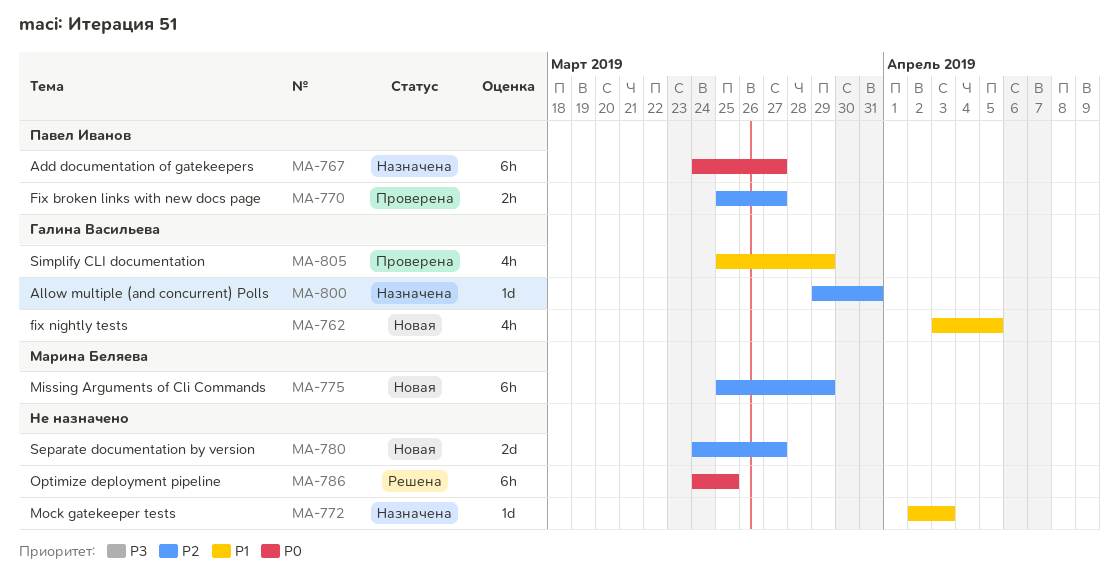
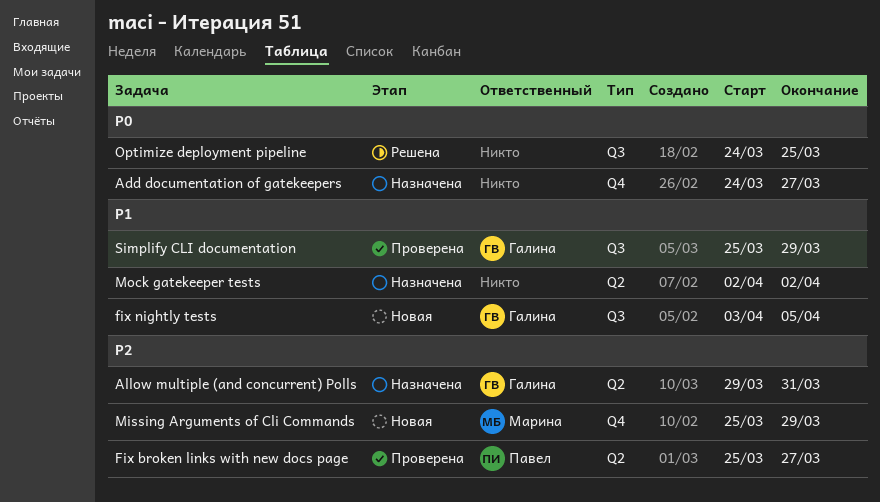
Add documentation of gatekeepers, owner: Павел Иванов -> none
Mock gatekeeper tests, due: Apr 3 -> Apr 2
Separate documentation by version: present -> none

